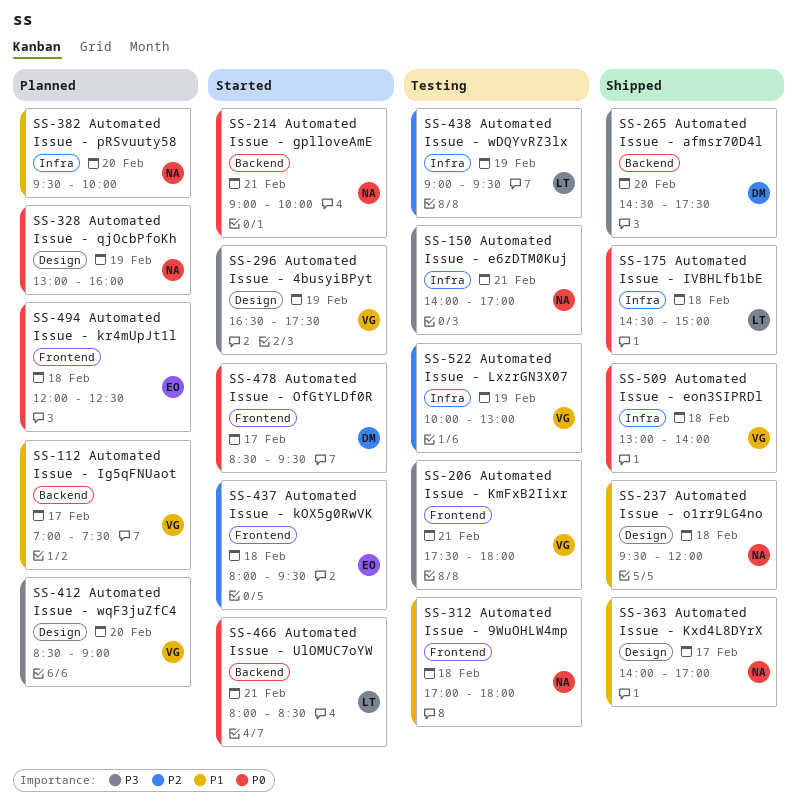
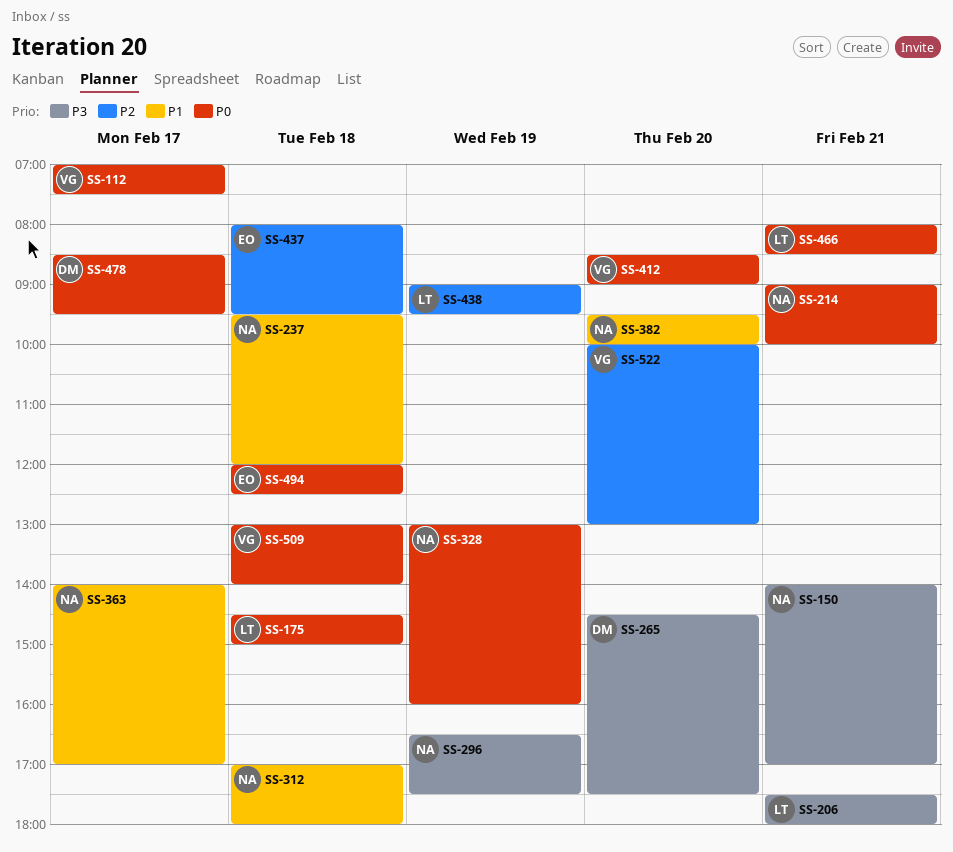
SS-112, priority: P1 -> P0
SS-206, owner: VG -> LT
SS-296, owner: VG -> NA
SS-412, priority: P3 -> P0
SS-522, day: Feb 19 -> Feb 20

